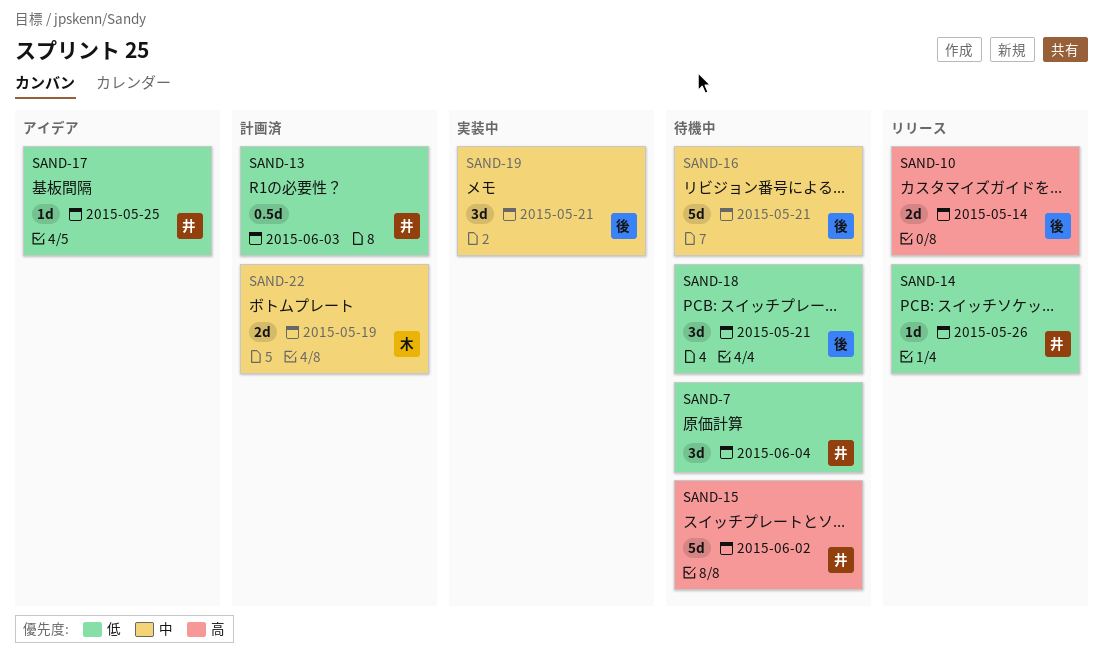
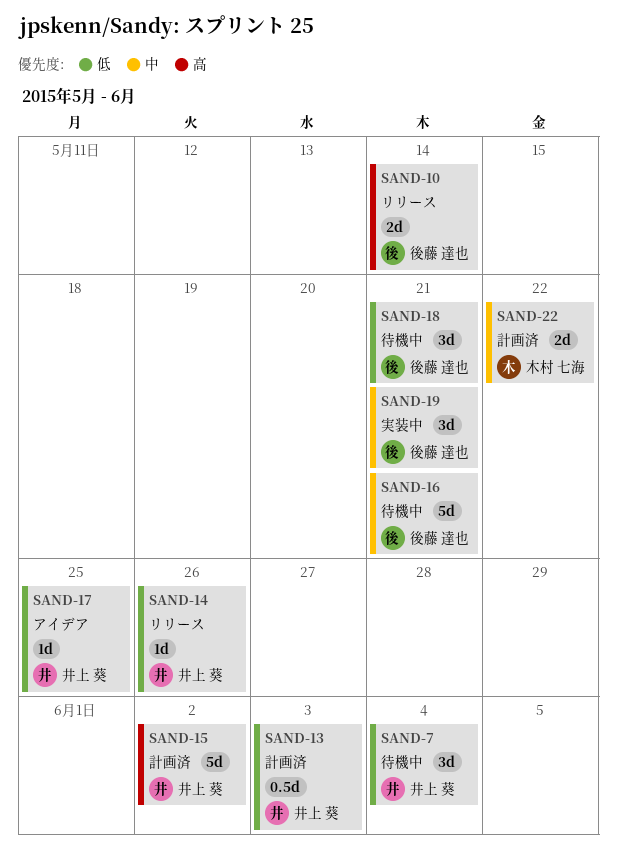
SAND-15, status: 待機中 -> 計画済
SAND-22, due: May 19 -> May 22

